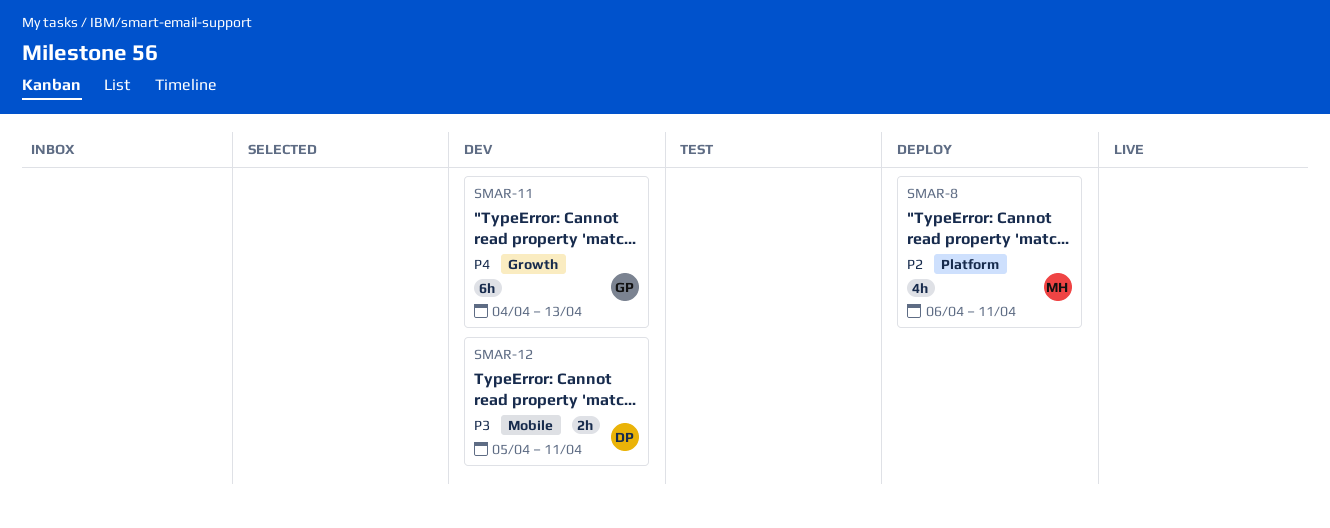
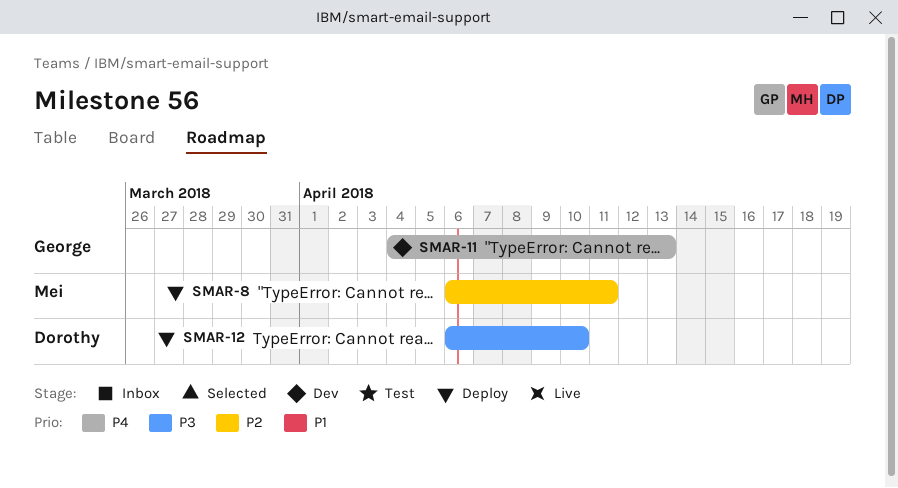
SMAR-12, status: Dev -> Deploy
SMAR-12, start: Apr 5 -> Apr 6
SMAR-12, due: Apr 11 -> Apr 10

